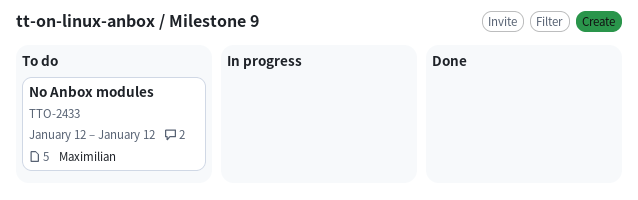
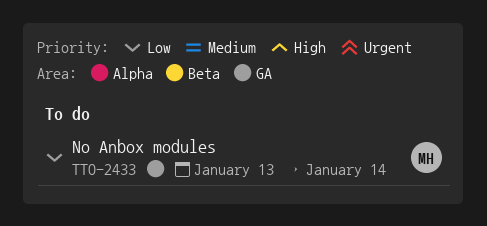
TTO-2433, start: Jan 12 -> Jan 13
TTO-2433, due: Jan 12 -> Jan 14

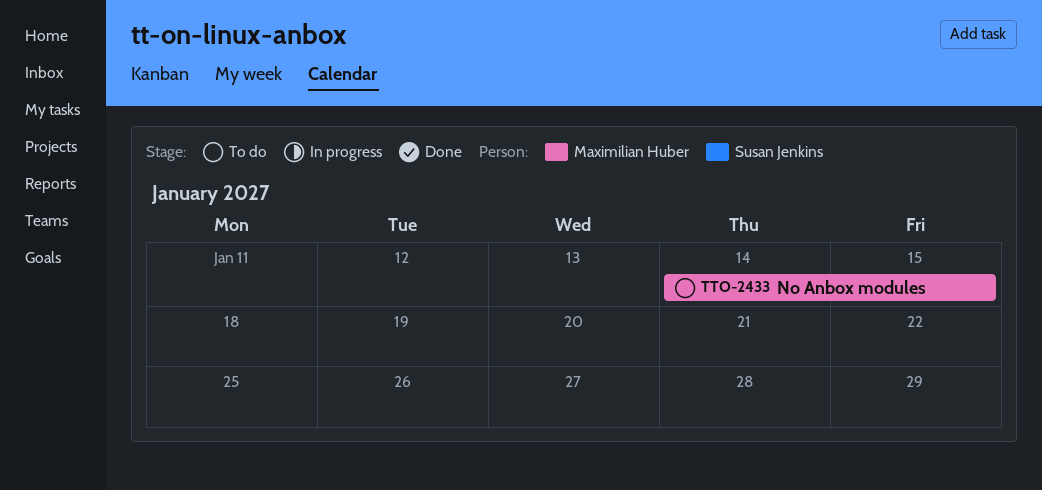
TTO-2433, start: Jan 13 -> Jan 14
TTO-2433, due: Jan 14 -> Jan 15

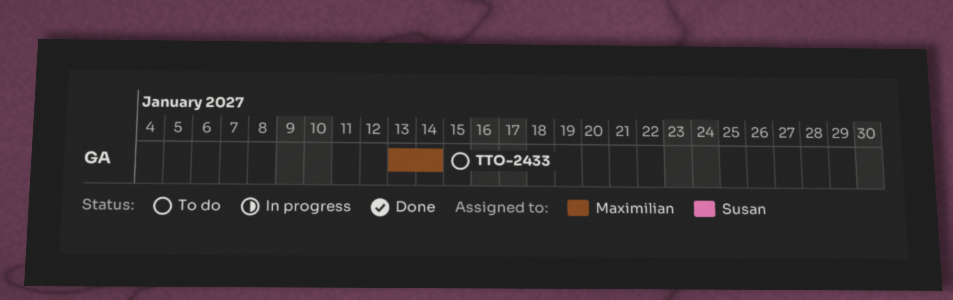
TTO-2433, start: Jan 14 -> Jan 13
TTO-2433, due: Jan 15 -> Jan 14

